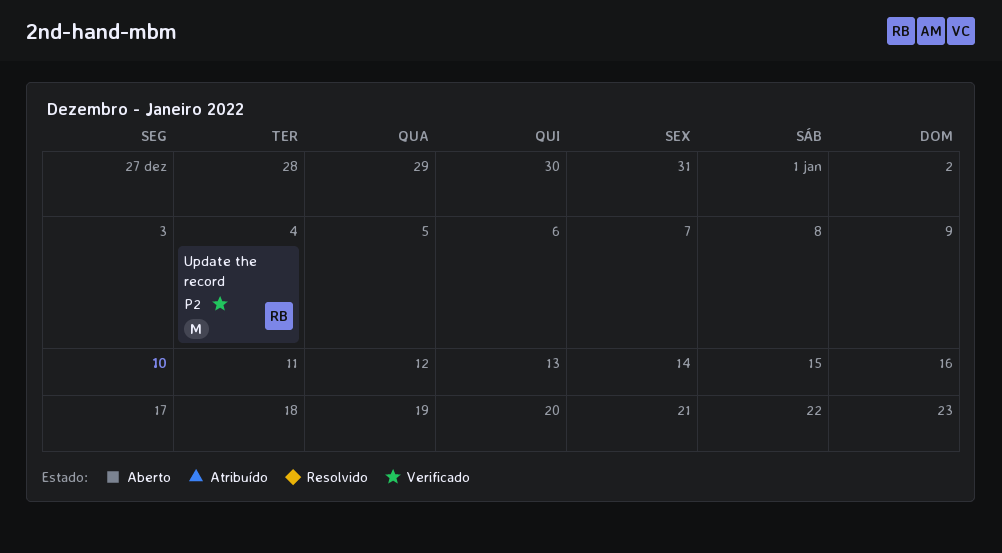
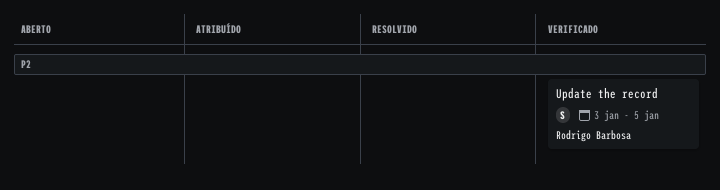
Update the record, estimate: M -> S
Update the record, due: Jan 4 -> Jan 5

